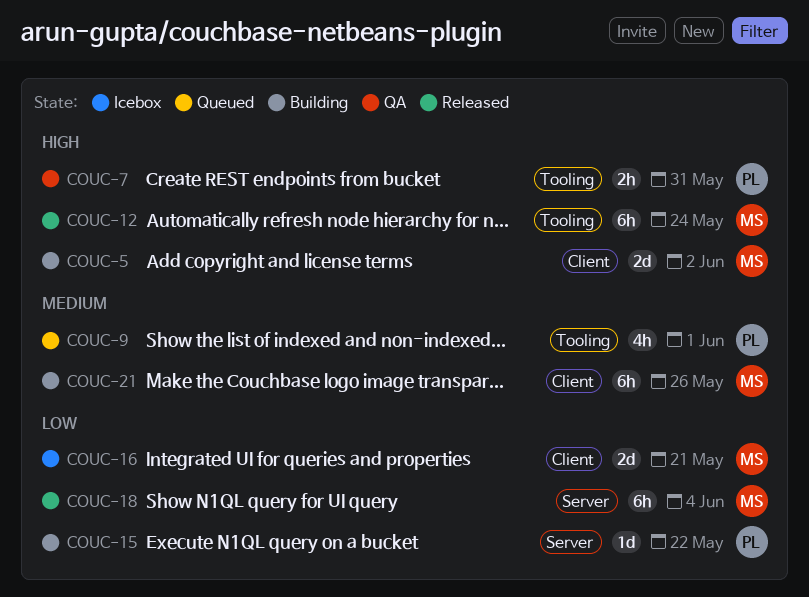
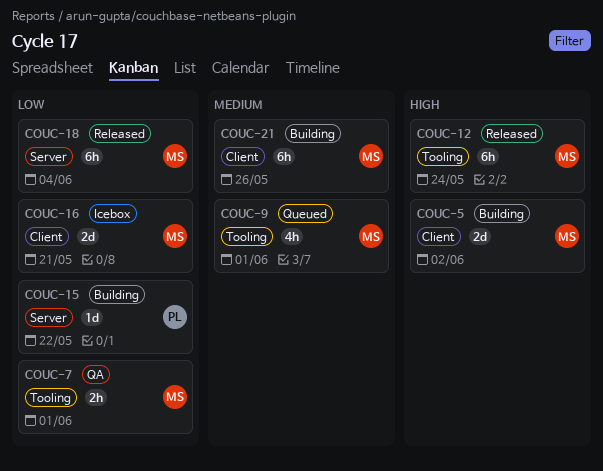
COUC-7, owner: PL -> MS
COUC-7, priority: High -> Low
COUC-7, due: May 31 -> Jun 1
COUC-9, owner: PL -> MS

